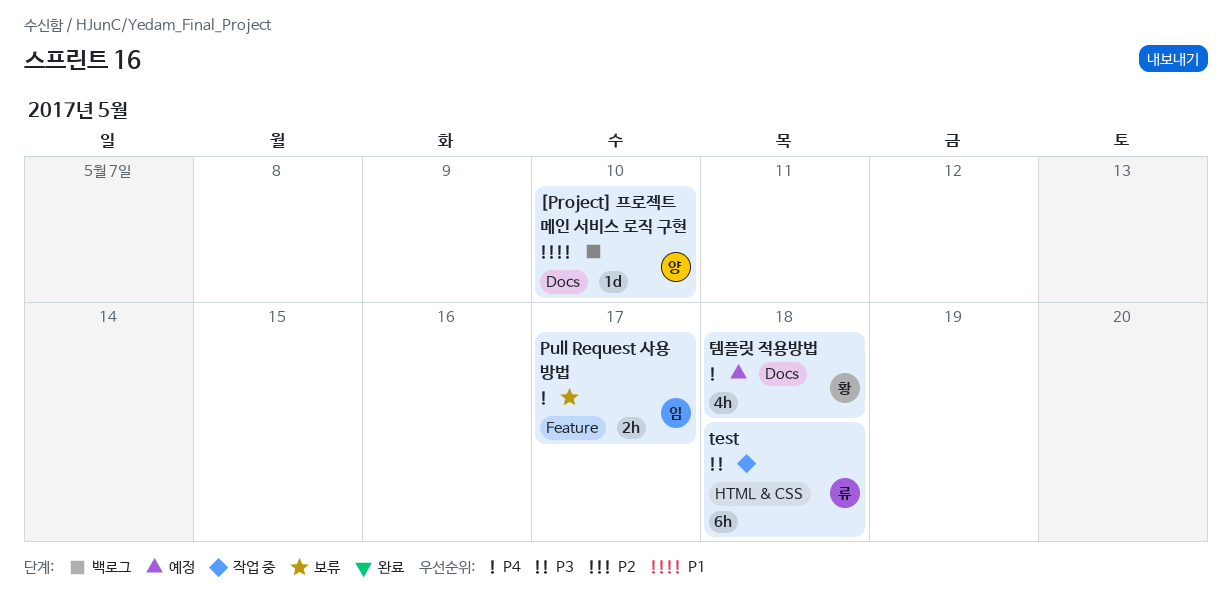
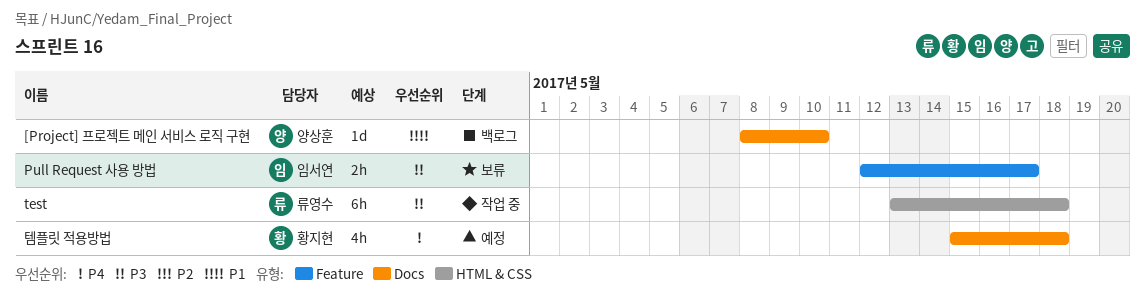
Pull Request 사용 방법, priority: P4 -> P3

